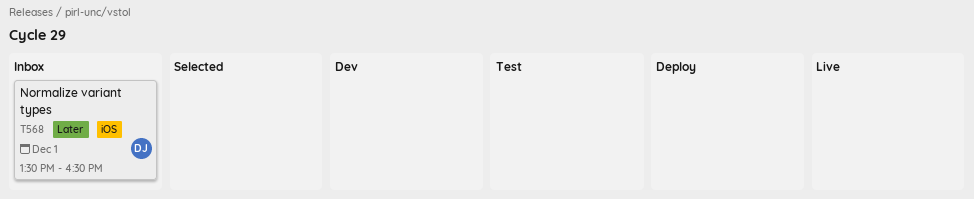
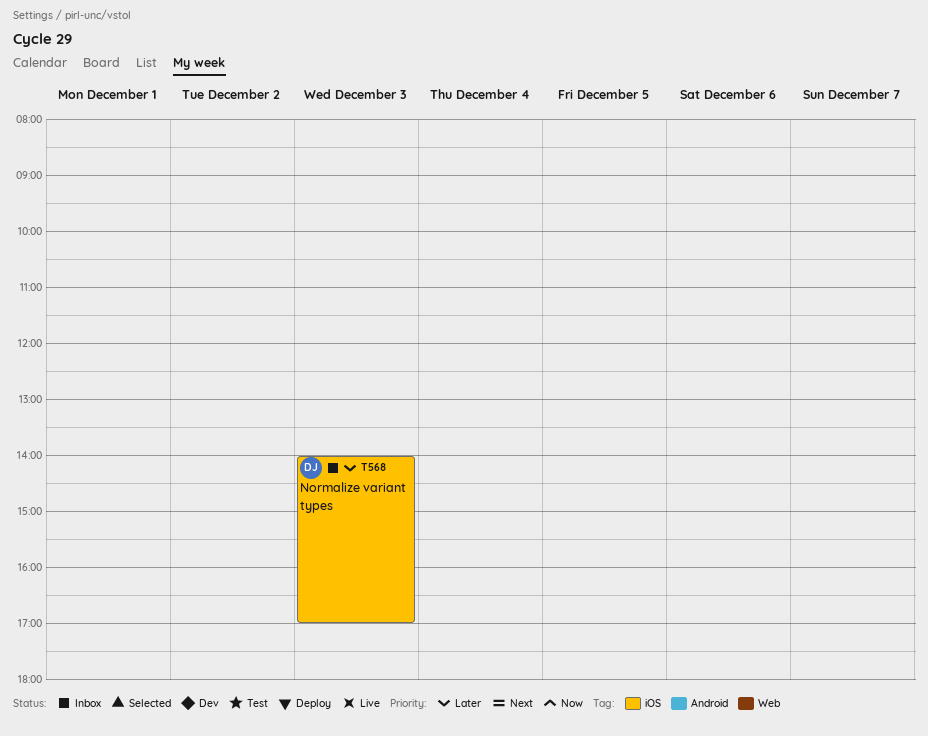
T568, day: Dec 1 -> Dec 3
T568, begins: 13:30 -> 14:00
T568, ends: 16:30 -> 17:00

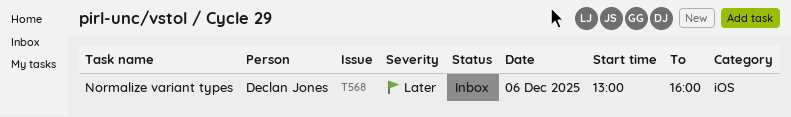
T568, day: Dec 3 -> Dec 6
T568, begins: 14:00 -> 13:00
T568, ends: 17:00 -> 16:00

